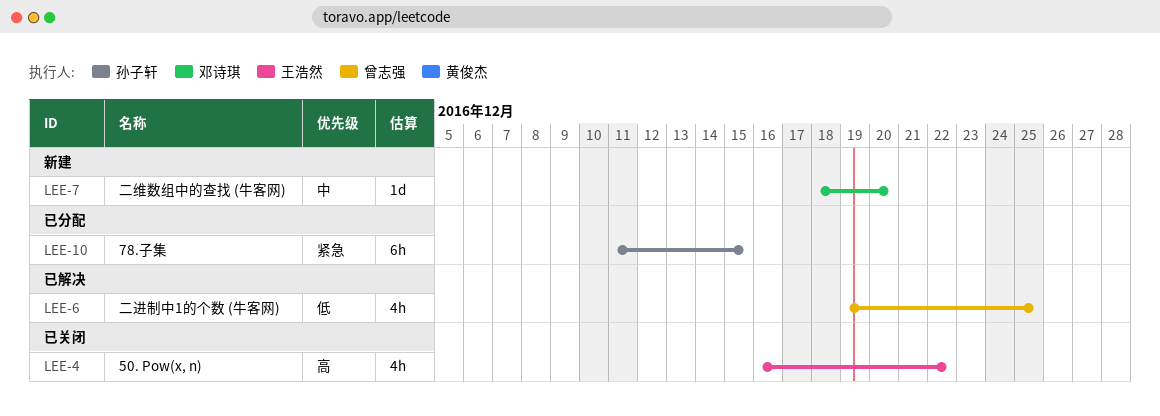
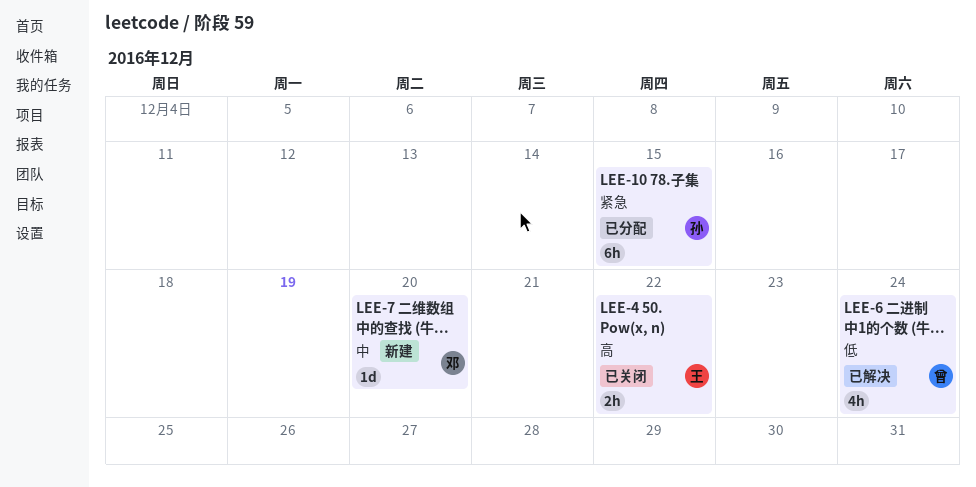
LEE-4, estimate: 4h -> 2h
LEE-6, due: Dec 25 -> Dec 24

